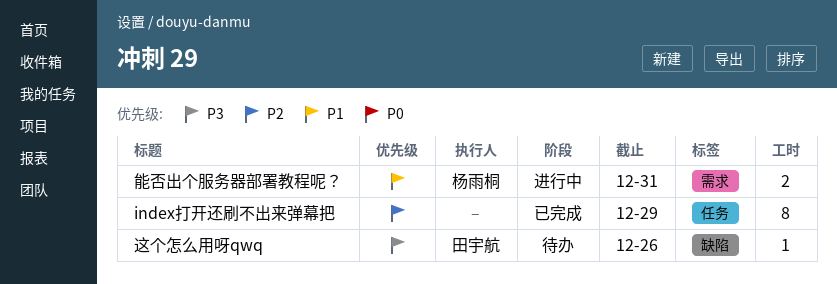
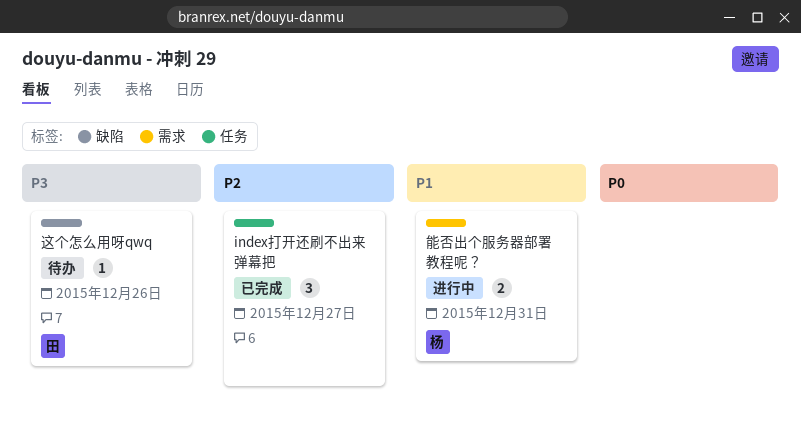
index打开还刷不出来弹幕把, estimate: 8 -> 3
index打开还刷不出来弹幕把, due: Dec 29 -> Dec 27

